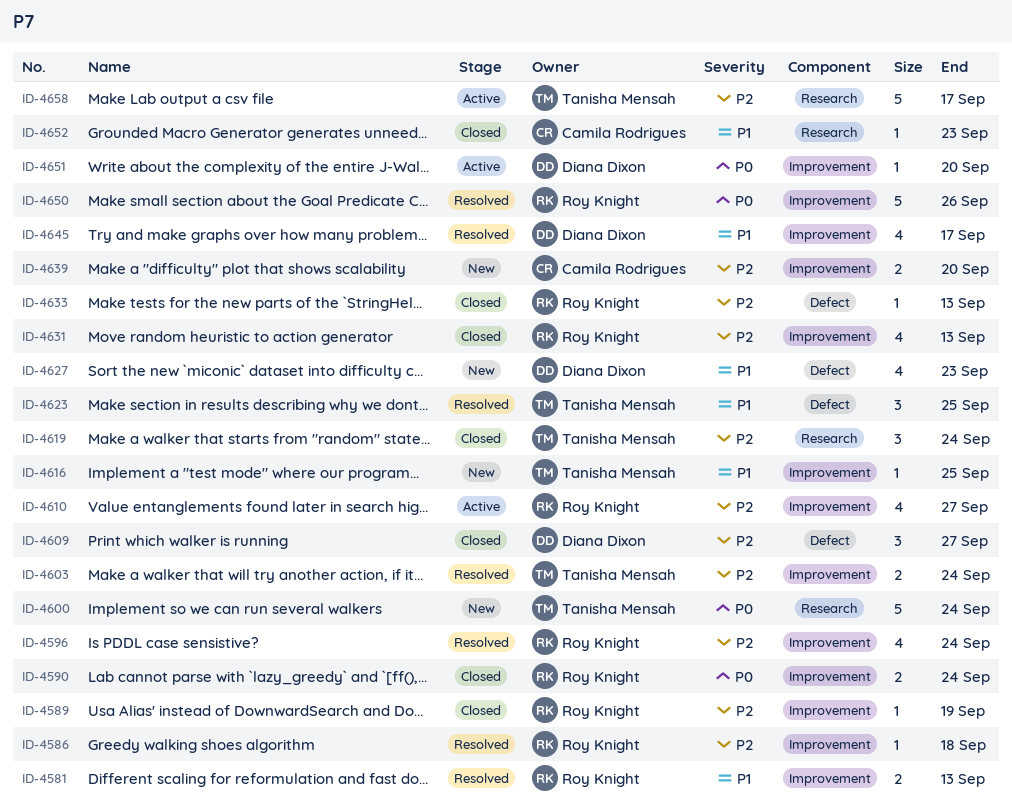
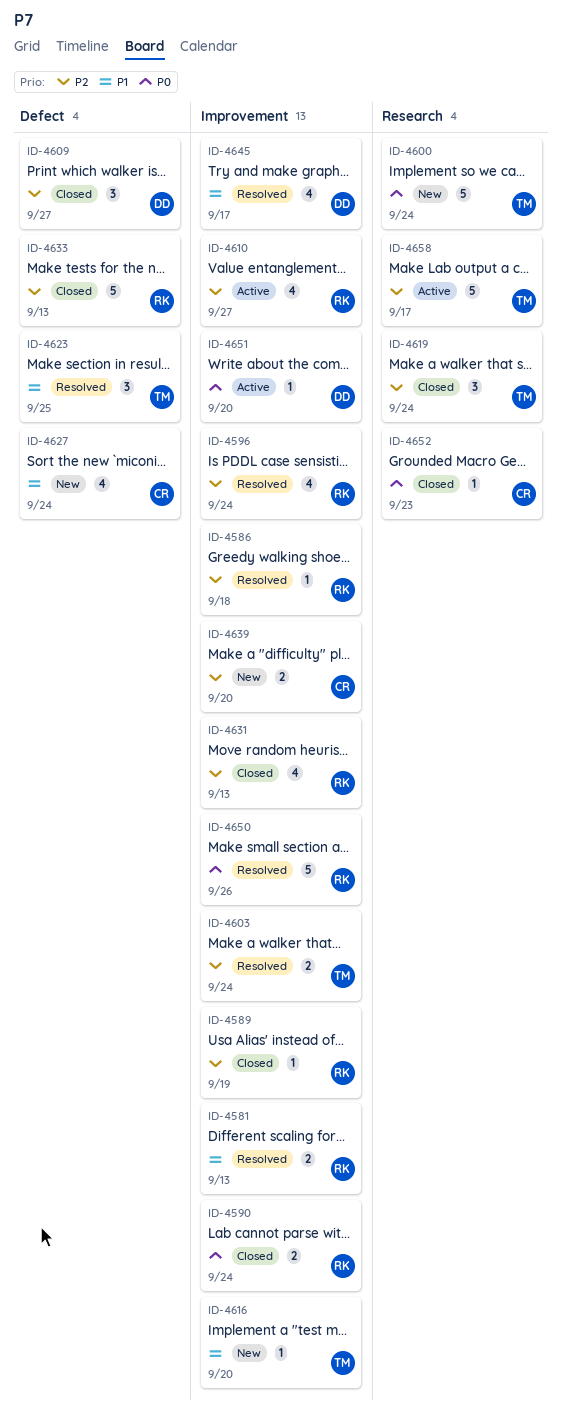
ID-4616, due: Sep 25 -> Sep 20
ID-4627, owner: Diana Dixon -> Camila Rodrigues
ID-4627, due: Sep 23 -> Sep 24
ID-4633, estimate: 1 -> 5
ID-4652, priority: P1 -> P0

